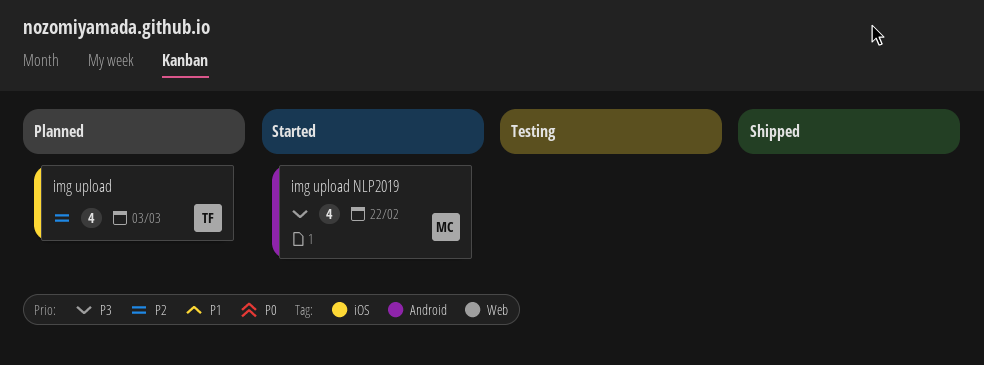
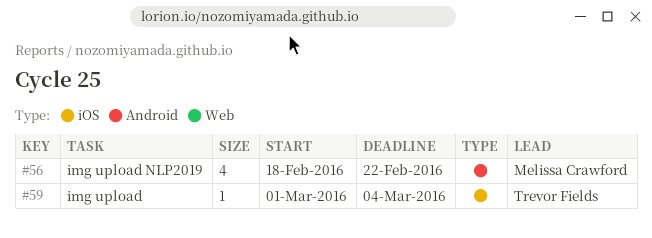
img upload, estimate: 4 -> 1
img upload, due: Mar 3 -> Mar 4

